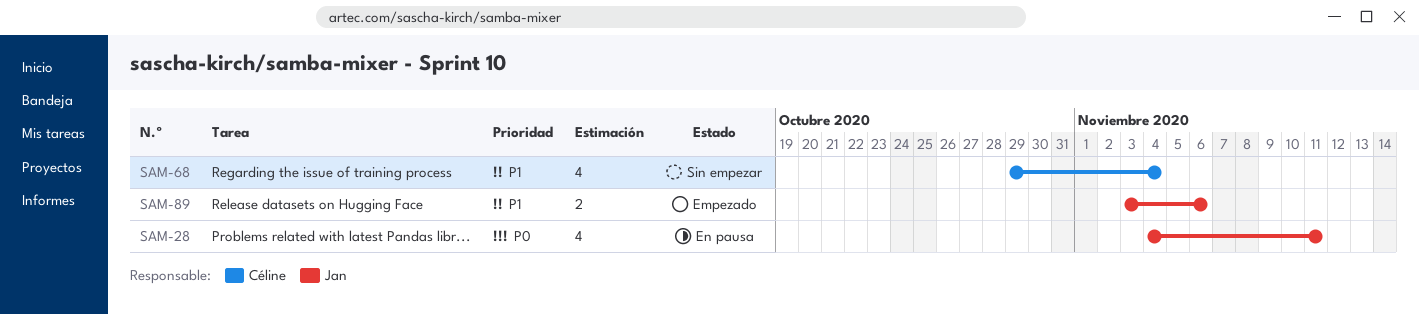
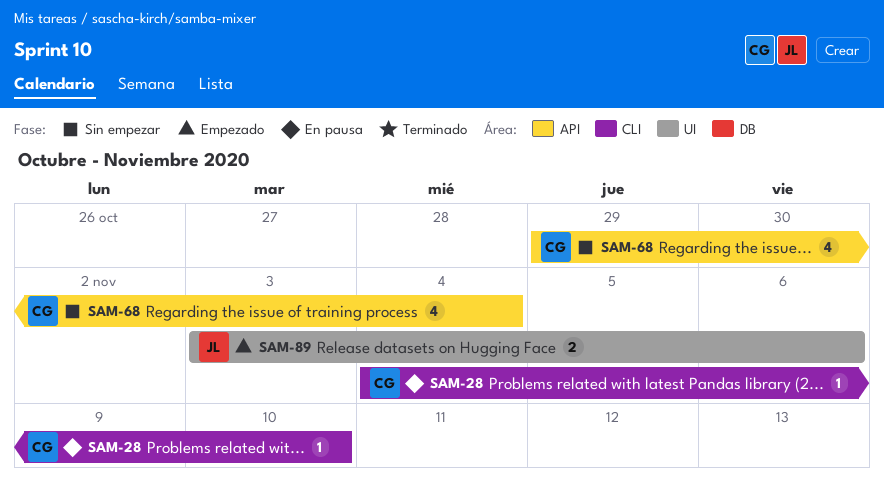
SAM-28, owner: Jan -> Céline
SAM-28, estimate: 4 -> 1
SAM-28, due: Nov 11 -> Nov 10

